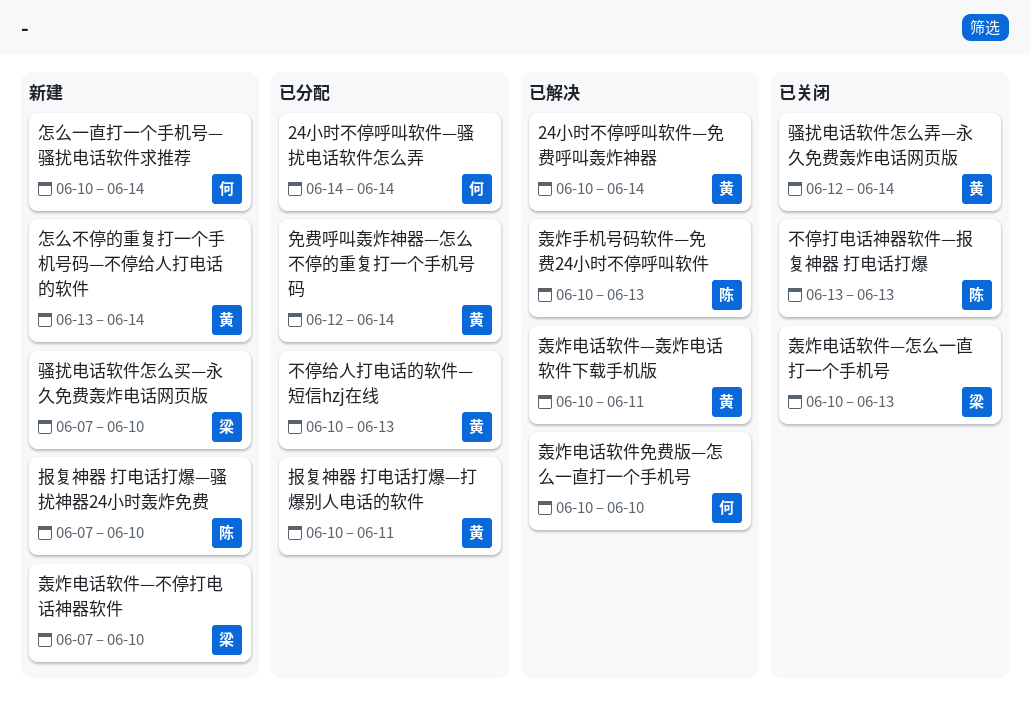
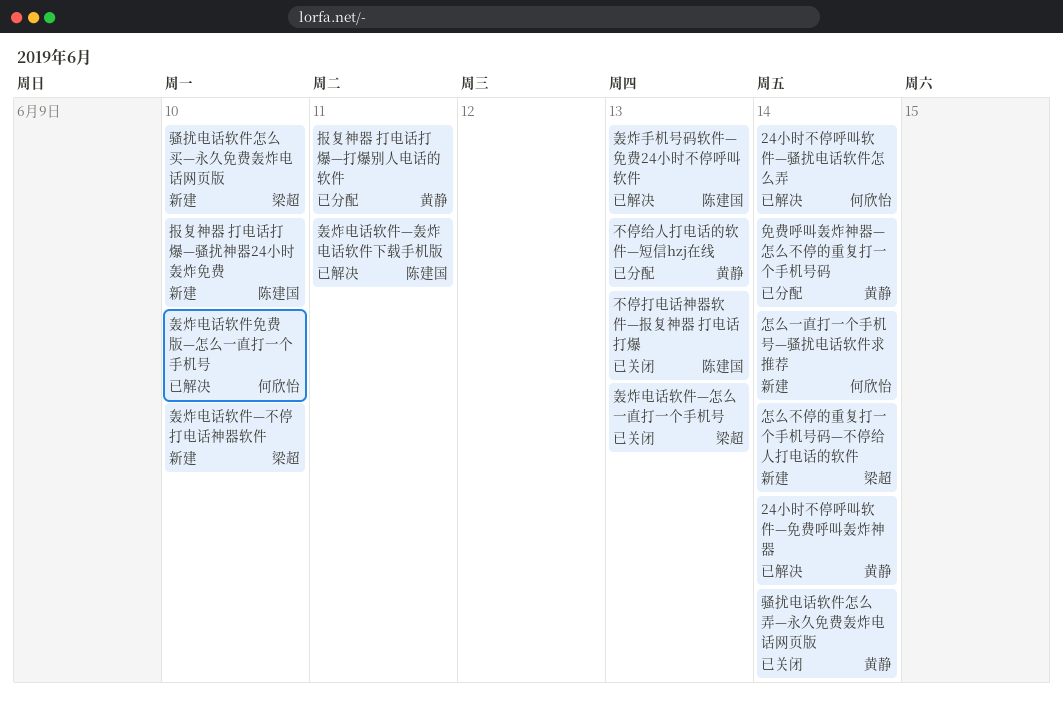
24小时不停呼叫软件—骚扰电话软件怎么弄, status: 已分配 -> 已解决
怎么不停的重复打一个手机号码—不停给人打电话的软件, owner: 黄静 -> 梁超
轰炸电话软件—轰炸电话软件下载手机版, owner: 黄静 -> 陈建国

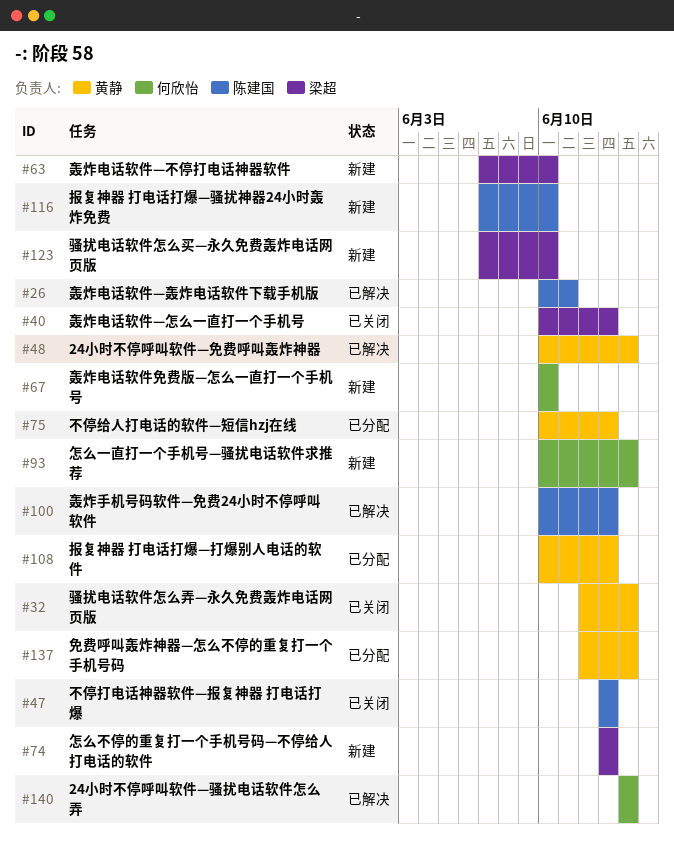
怎么不停的重复打一个手机号码—不停给人打电话的软件, due: Jun 14 -> Jun 13
报复神器 打电话打爆—打爆别人电话的软件, due: Jun 11 -> Jun 13
轰炸电话软件免费版—怎么一直打一个手机号, status: 已解决 -> 新建

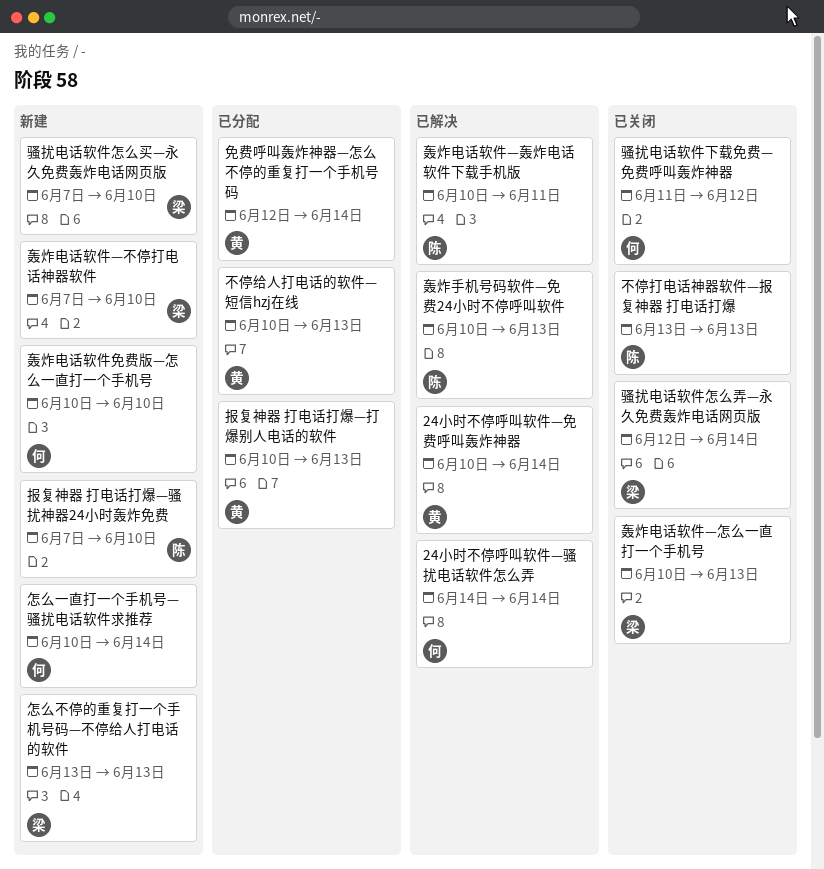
骚扰电话软件下载免费—免费呼叫轰炸神器: none -> present
骚扰电话软件怎么弄—永久免费轰炸电话网页版, owner: 黄静 -> 梁超

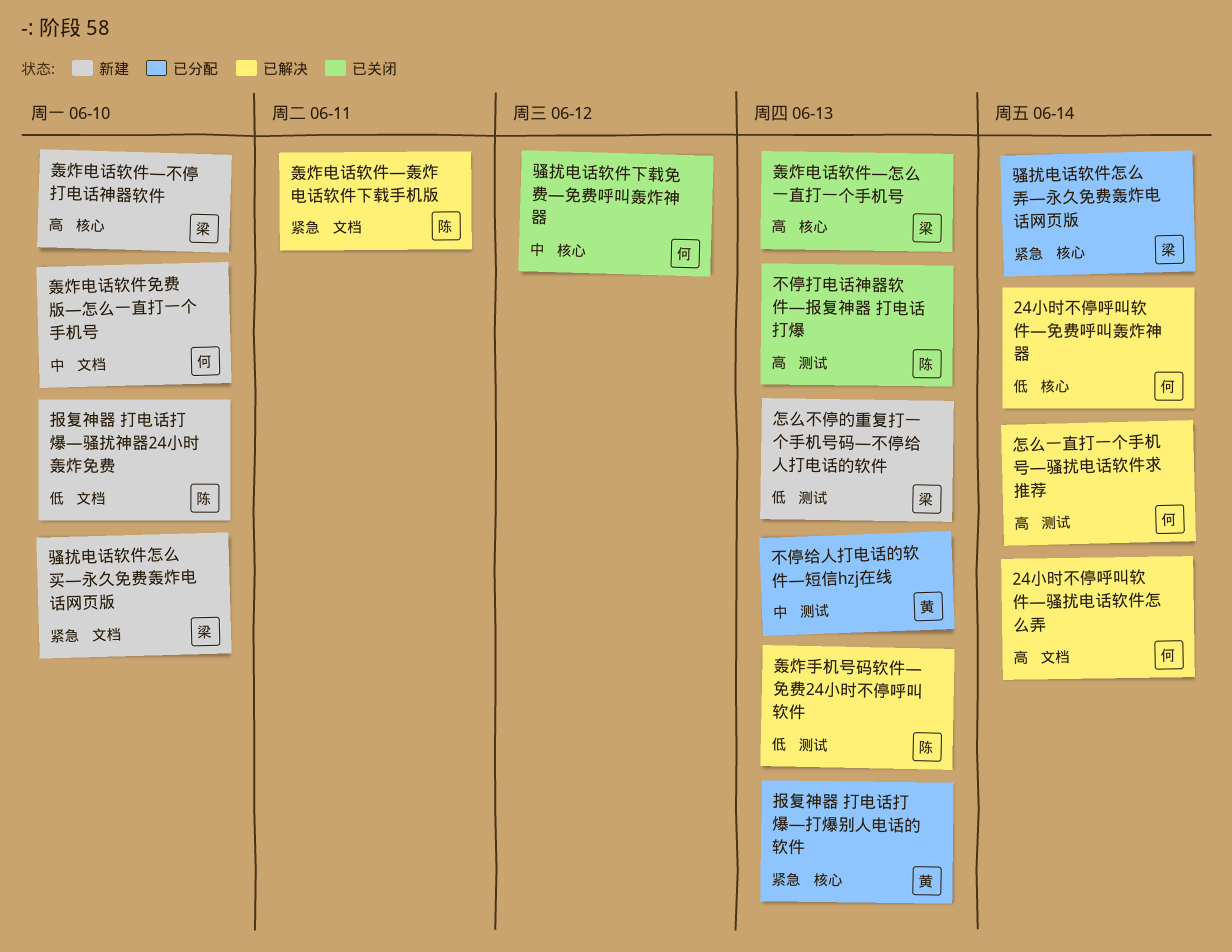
24小时不停呼叫软件—免费呼叫轰炸神器, owner: 黄 -> 何
免费呼叫轰炸神器—怎么不停的重复打一个手机号码: present -> none
怎么一直打一个手机号—骚扰电话软件求推荐, status: 新建 -> 已解决
骚扰电话软件怎么弄—永久免费轰炸电话网页版, status: 已关闭 -> 已分配

